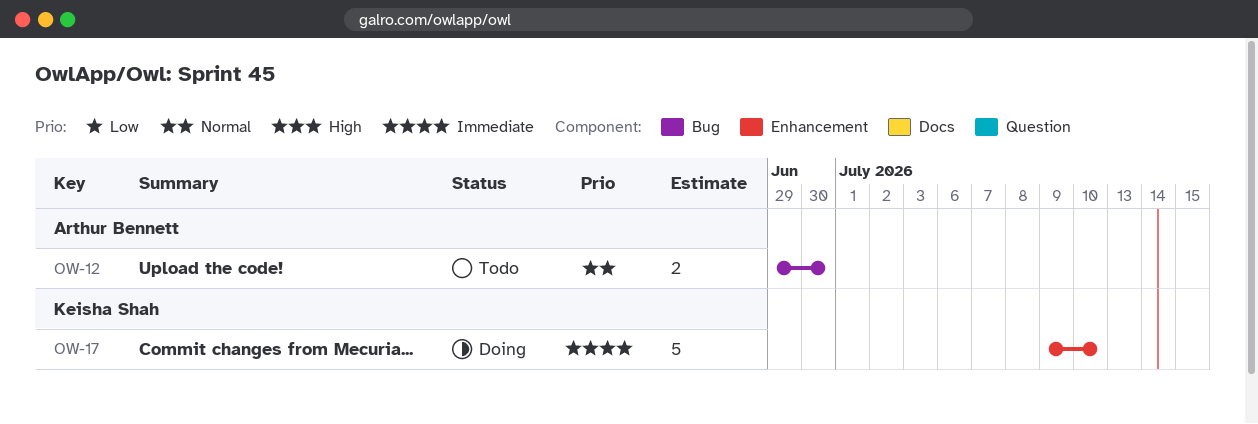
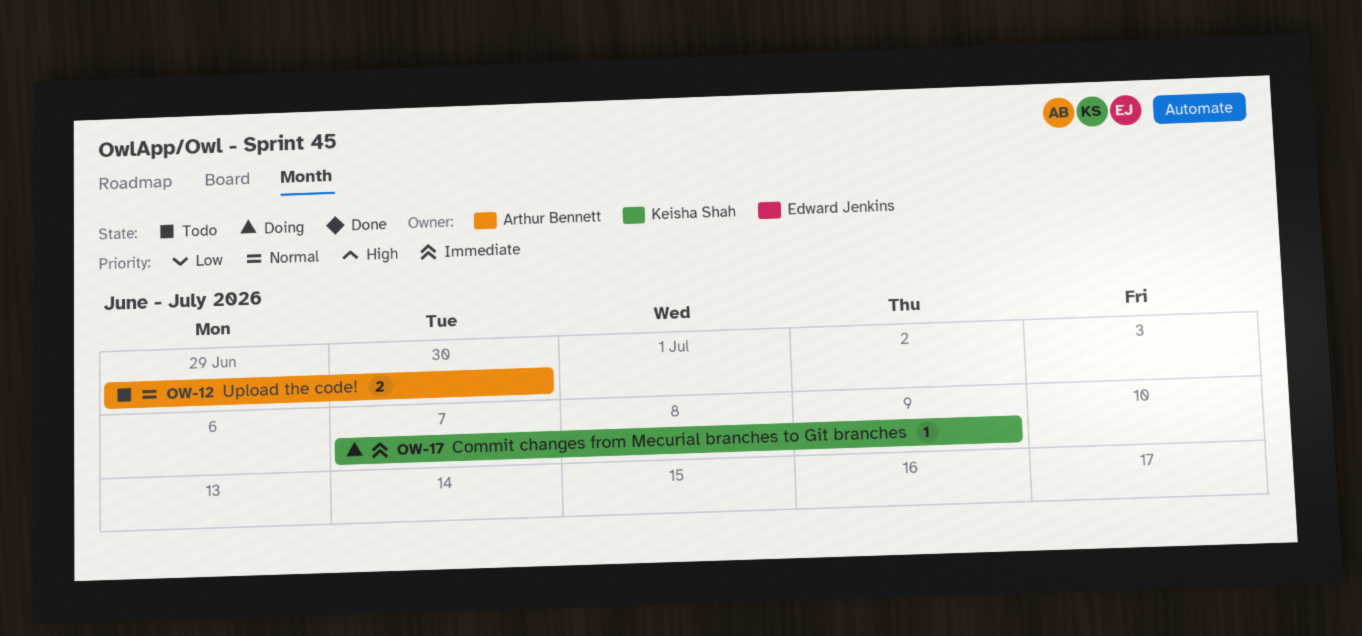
OW-17, estimate: 5 -> 1
OW-17, start: Jul 9 -> Jul 7
OW-17, due: Jul 10 -> Jul 9

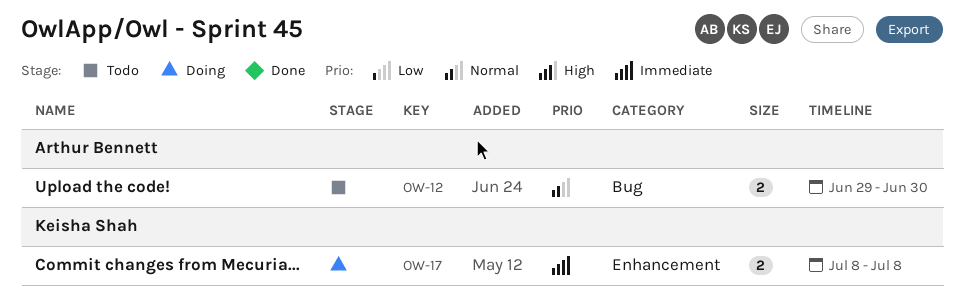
OW-17, estimate: 1 -> 2
OW-17, start: Jul 7 -> Jul 8
OW-17, due: Jul 9 -> Jul 8

